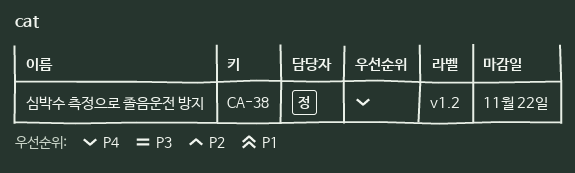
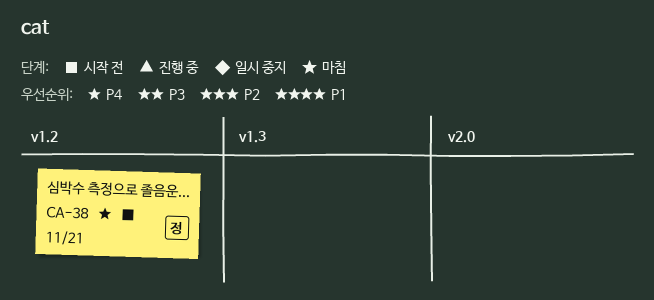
CA-38, due: Nov 22 -> Nov 21

